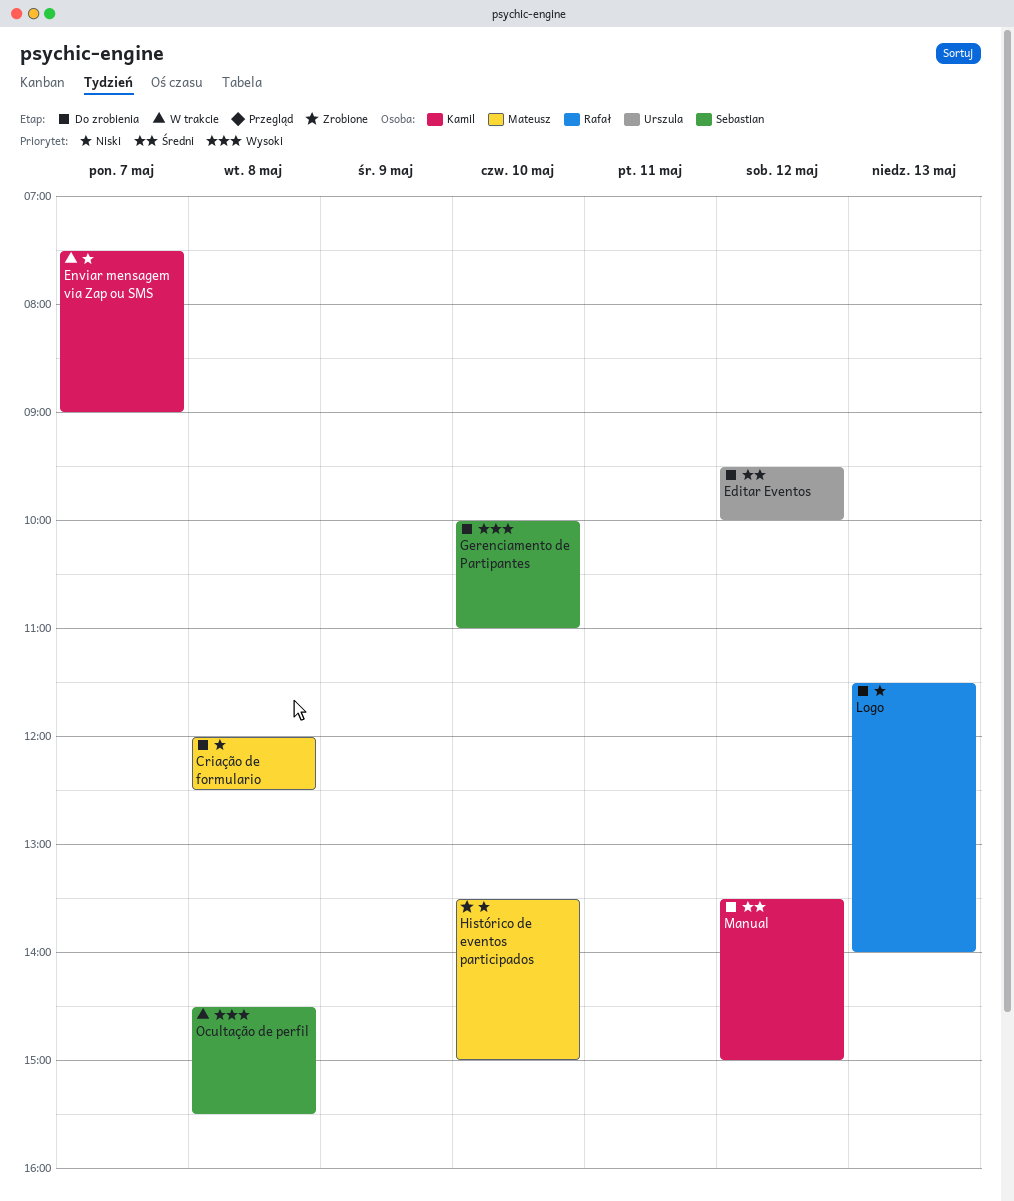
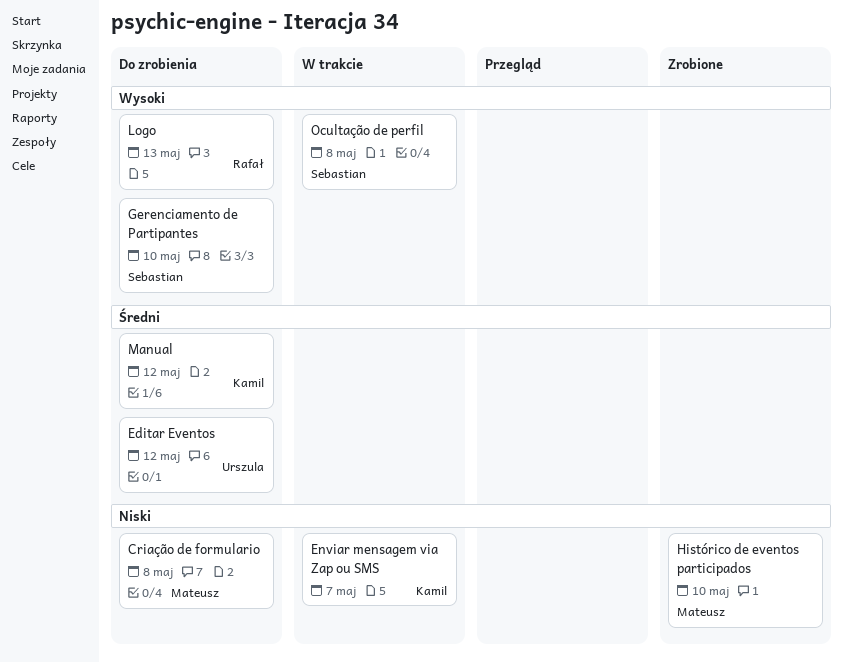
Logo, priority: Niski -> Wysoki

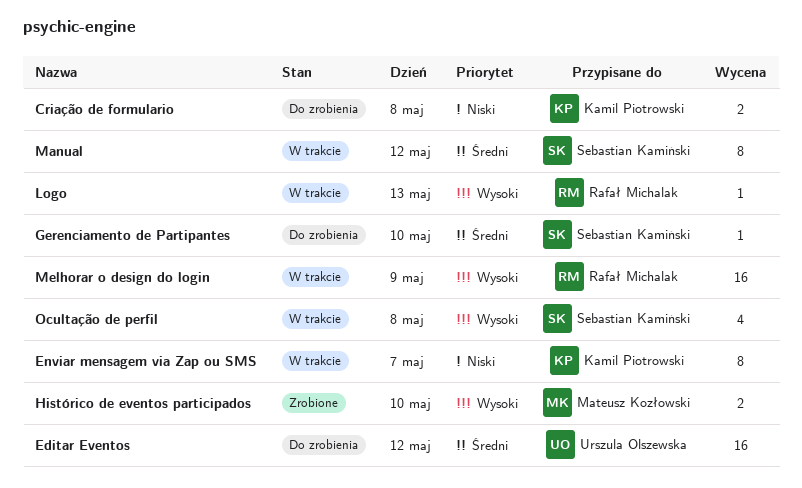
Criação de formulario, owner: Mateusz Kozłowski -> Kamil Piotrowski
Gerenciamento de Partipantes, priority: Wysoki -> Średni
Histórico de eventos participados, priority: Niski -> Wysoki
Logo, status: Do zrobienia -> W trakcie
Manual, status: Do zrobienia -> W trakcie
Manual, owner: Kamil Piotrowski -> Sebastian Kamiński
Melhorar o design do login: none -> present

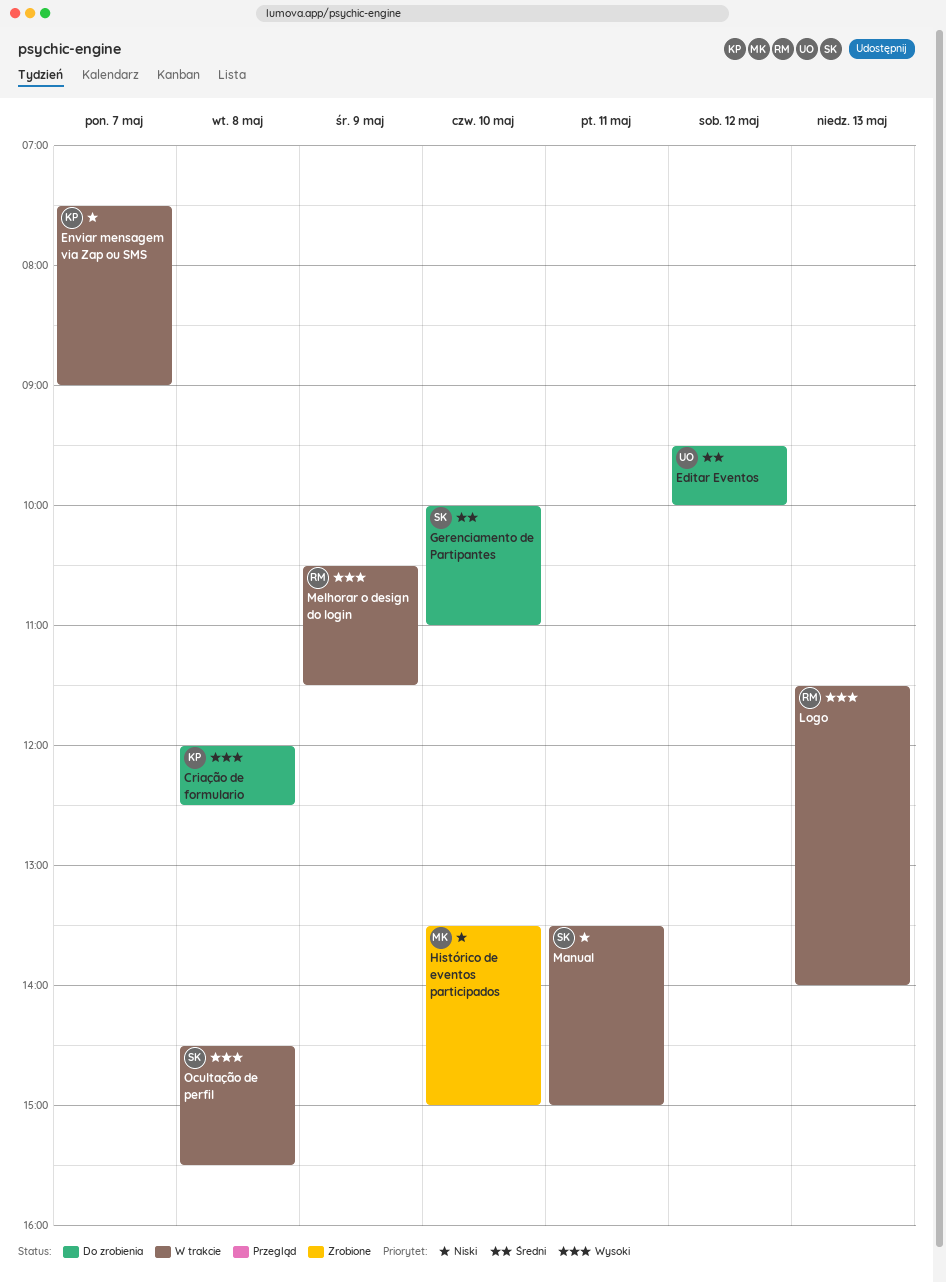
Criação de formulario, priority: Niski -> Wysoki
Histórico de eventos participados, priority: Wysoki -> Niski
Manual, priority: Średni -> Niski
Manual, day: May 12 -> May 11

